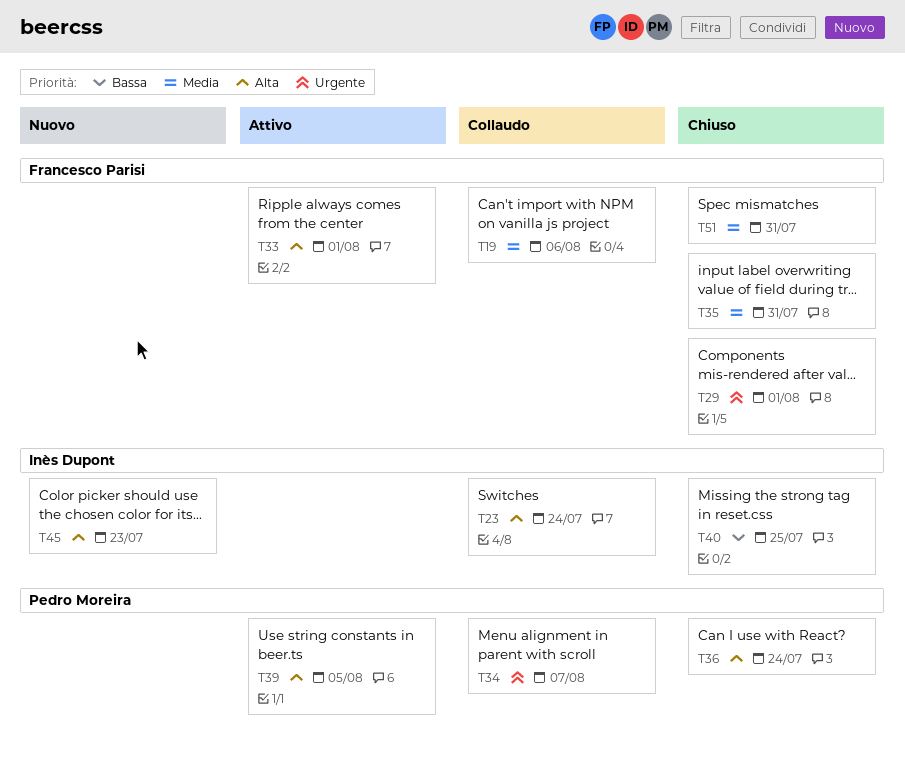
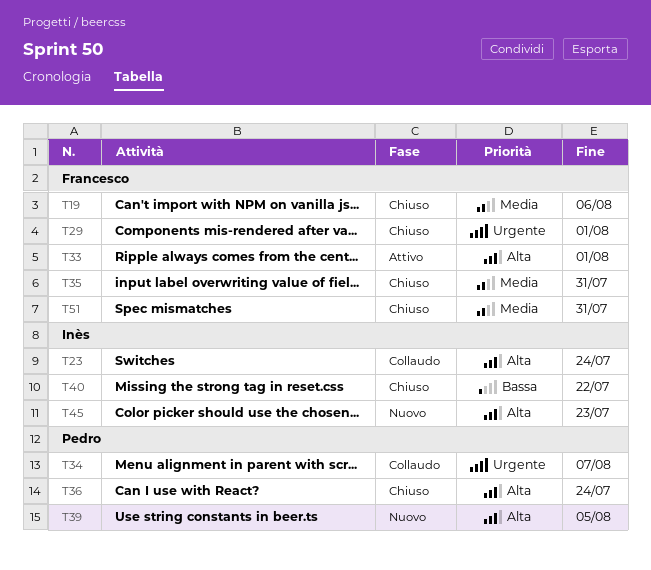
T19, status: Collaudo -> Chiuso
T39, status: Attivo -> Nuovo
T40, due: Jul 25 -> Jul 22

